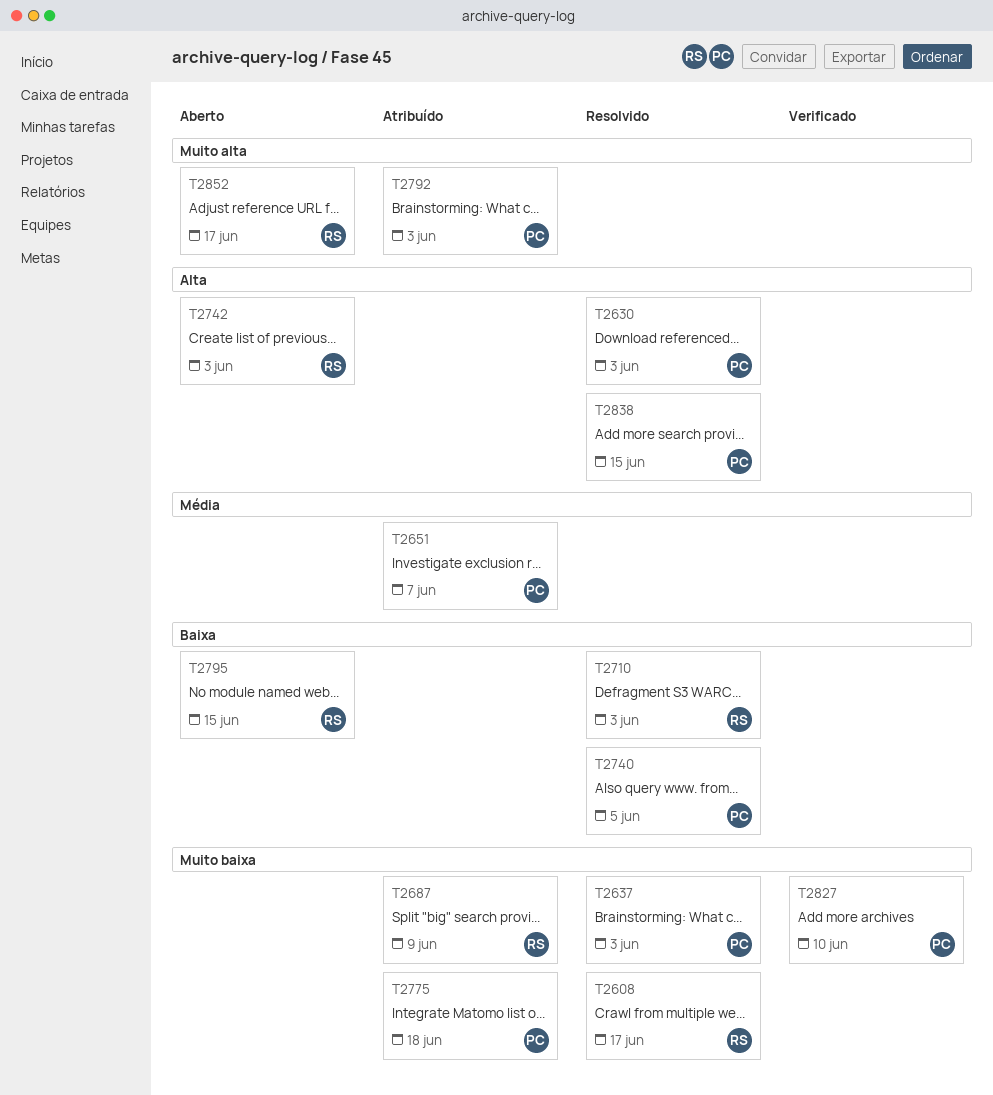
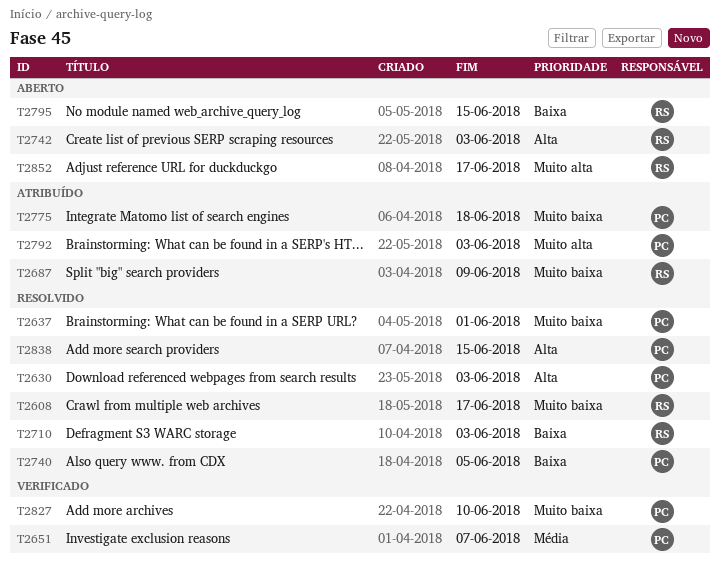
T2637, due: Jun 3 -> Jun 1
T2651, status: Atribuído -> Verificado

